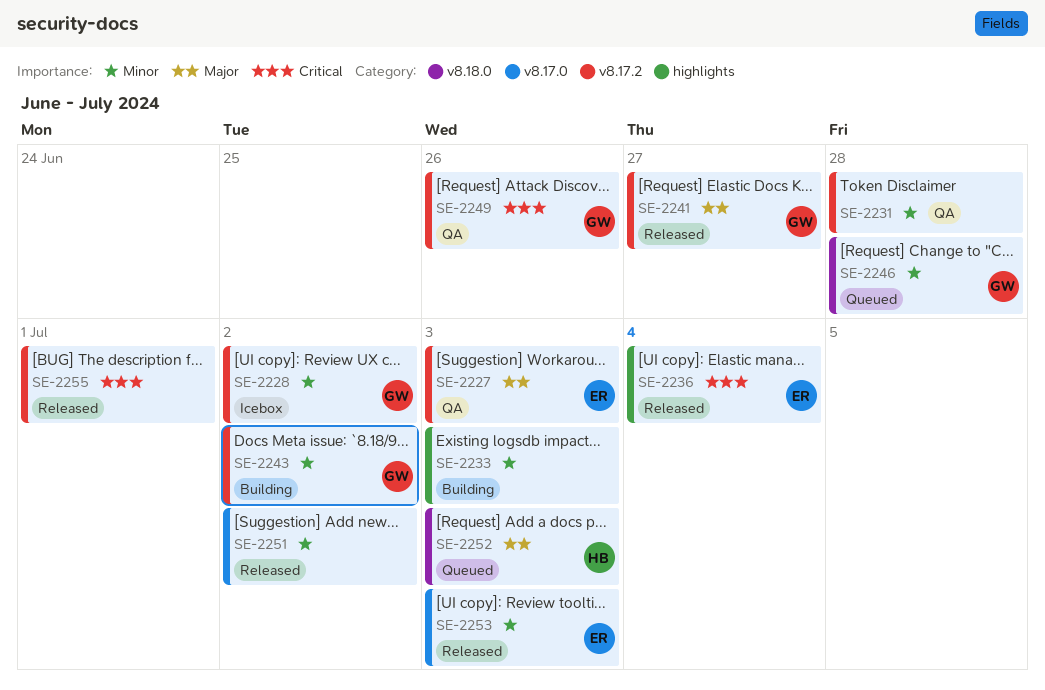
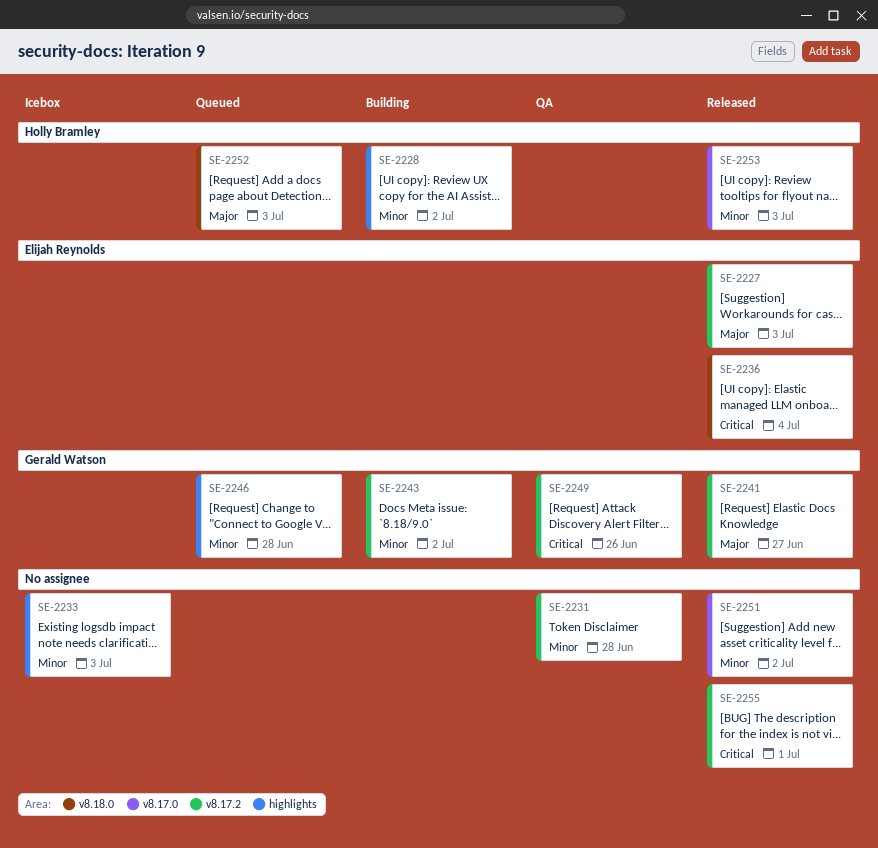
SE-2227, status: QA -> Released
SE-2228, status: Icebox -> Building
SE-2228, owner: Gerald Watson -> Holly Bramley
SE-2228, label: v8.17.2 -> highlights
SE-2233, status: Building -> Icebox
SE-2236, label: highlights -> v8.18.0
SE-2246, label: v8.18.0 -> highlights
SE-2253, owner: Elijah Reynolds -> Holly Bramley

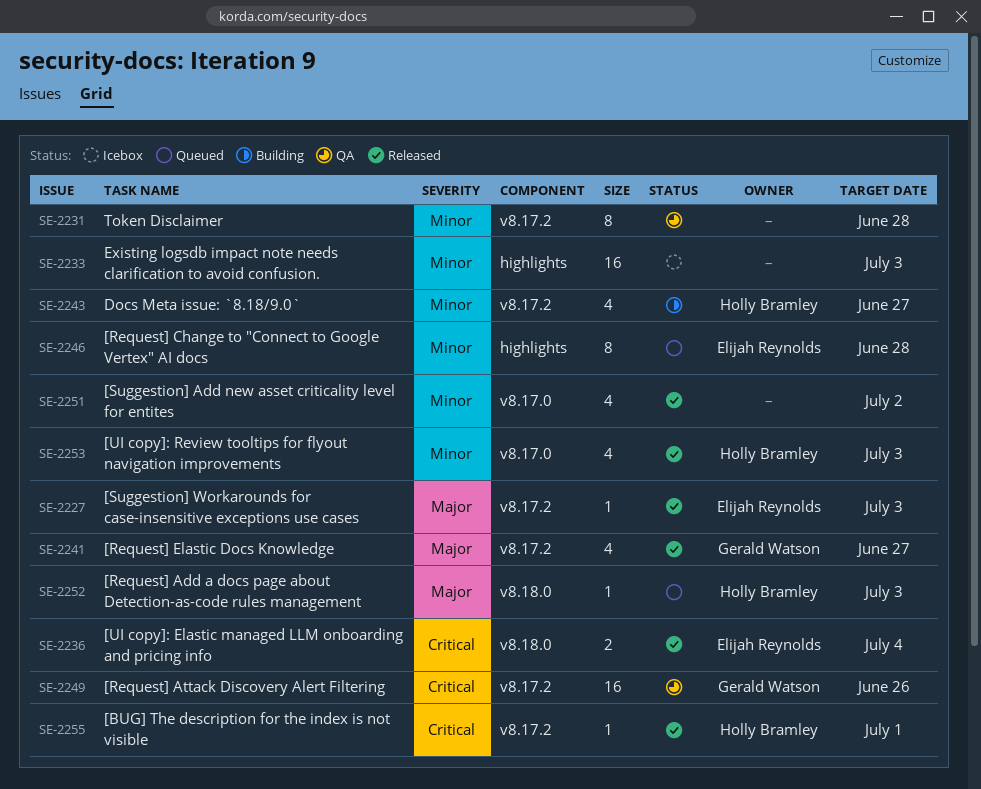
SE-2228: present -> none
SE-2243, owner: Gerald Watson -> Holly Bramley
SE-2243, due: Jul 2 -> Jun 27
SE-2246, owner: Gerald Watson -> Elijah Reynolds
SE-2255, owner: none -> Holly Bramley

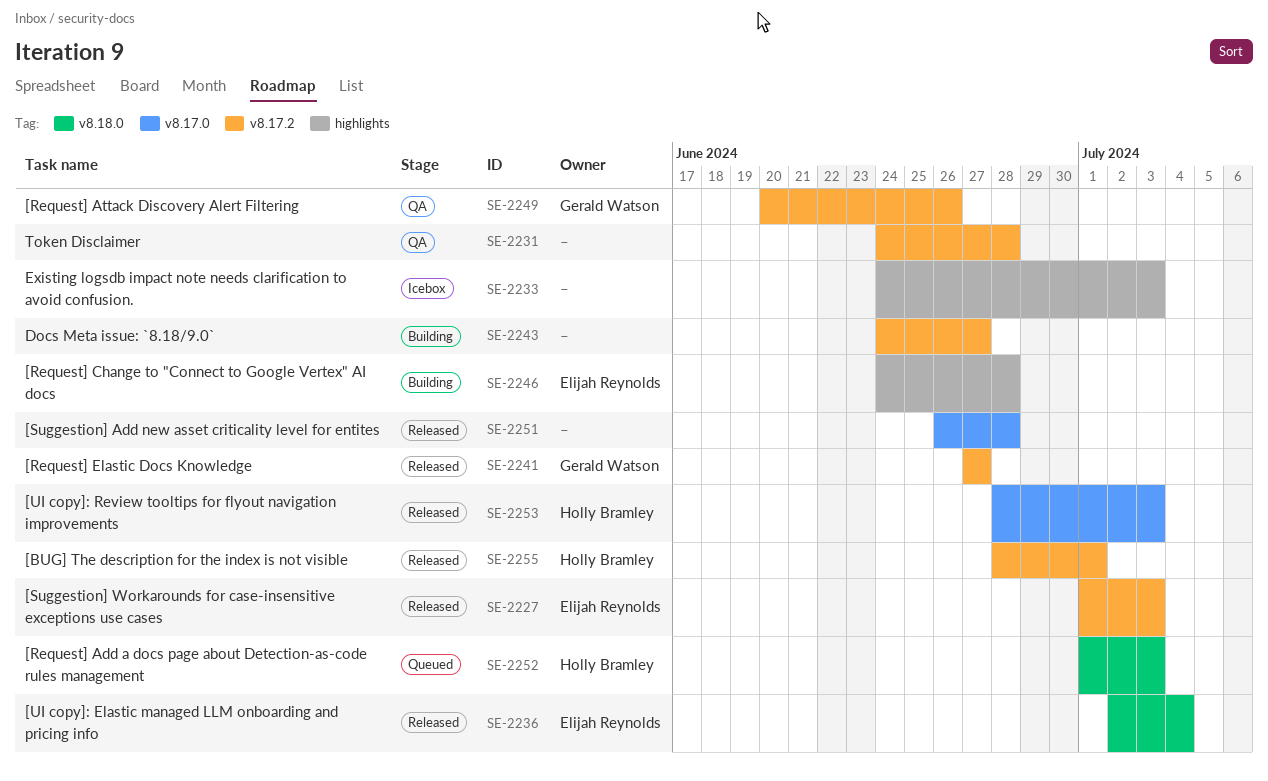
SE-2243, owner: Holly Bramley -> none
SE-2246, status: Queued -> Building
SE-2251, due: Jul 2 -> Jun 28

